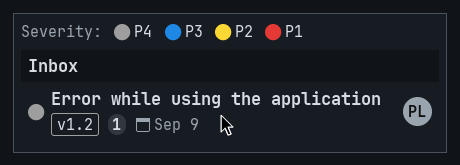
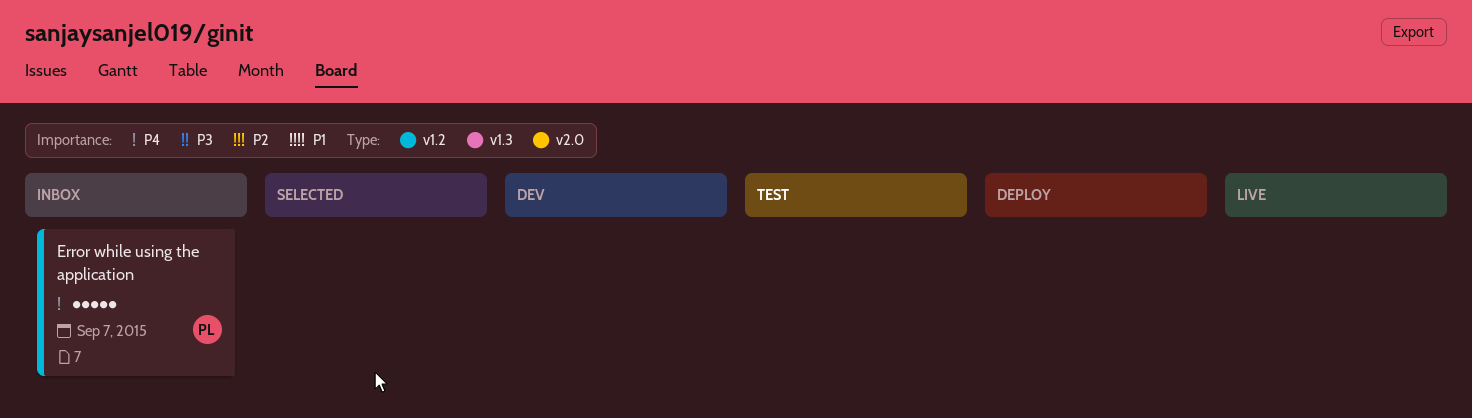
Error while using the application, estimate: 1 -> 5
Error while using the application, due: Sep 9 -> Sep 7

